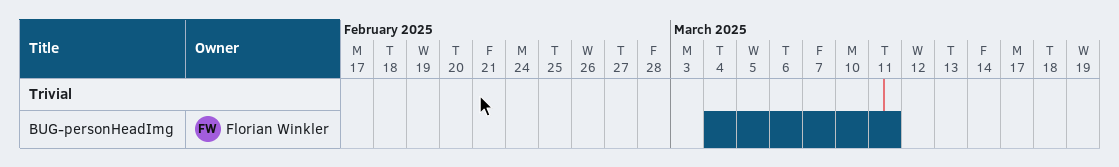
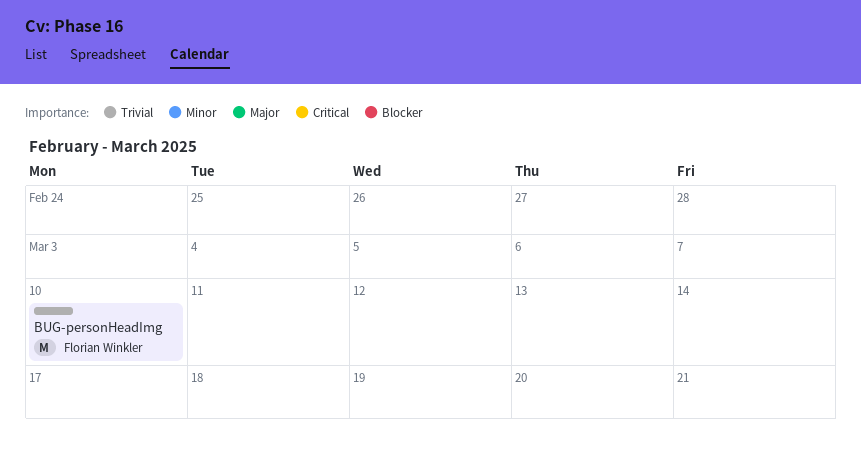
BUG-personHeadImg, due: Mar 11 -> Mar 10

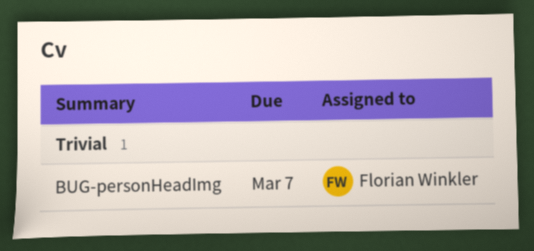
BUG-personHeadImg, due: Mar 10 -> Mar 7

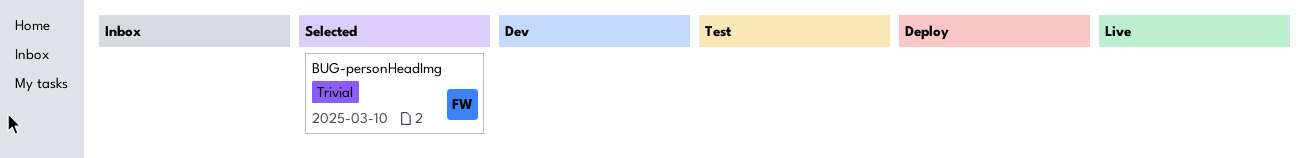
BUG-personHeadImg, due: Mar 7 -> Mar 10

